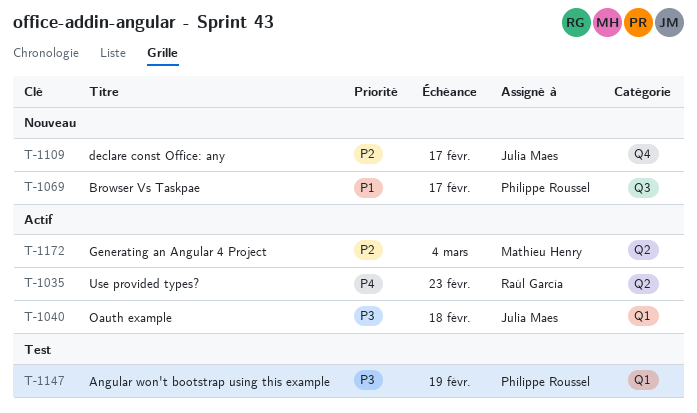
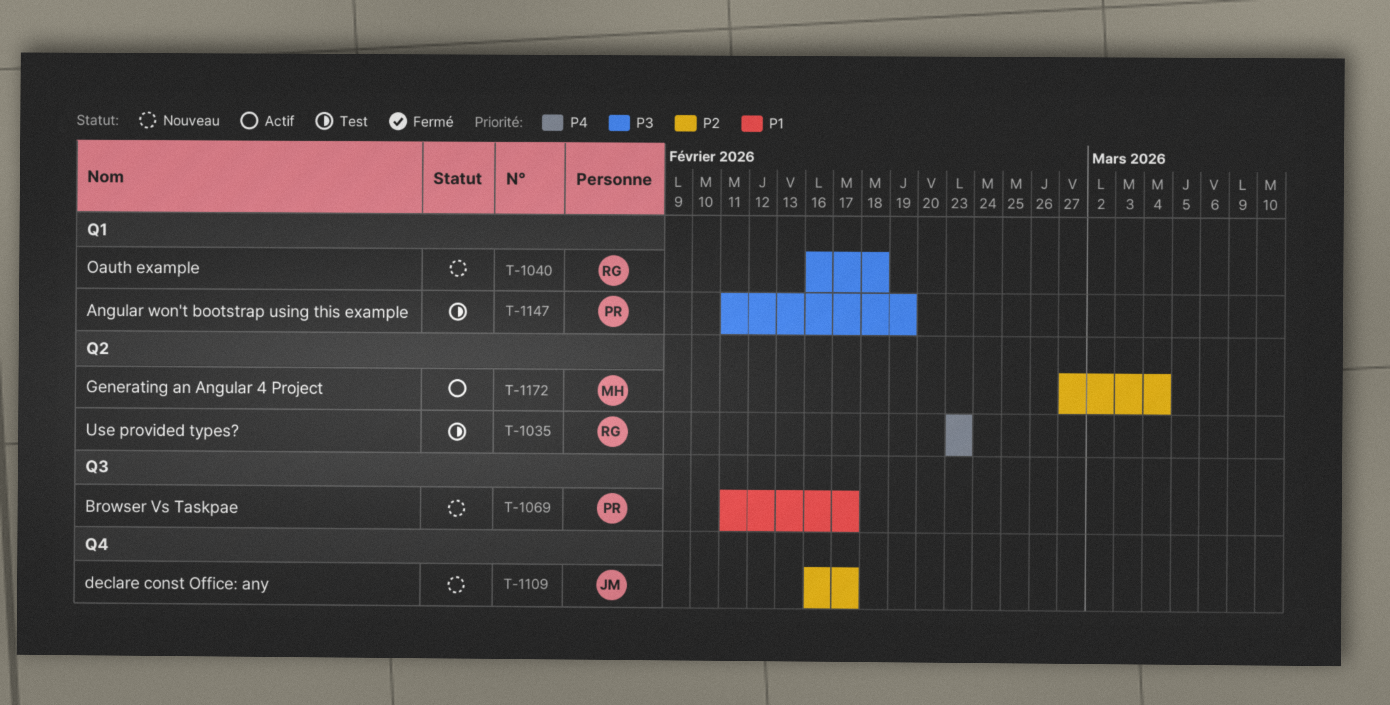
T-1035, status: Actif -> Test
T-1040, status: Actif -> Nouveau
T-1040, owner: Julia Maes -> Raúl García

